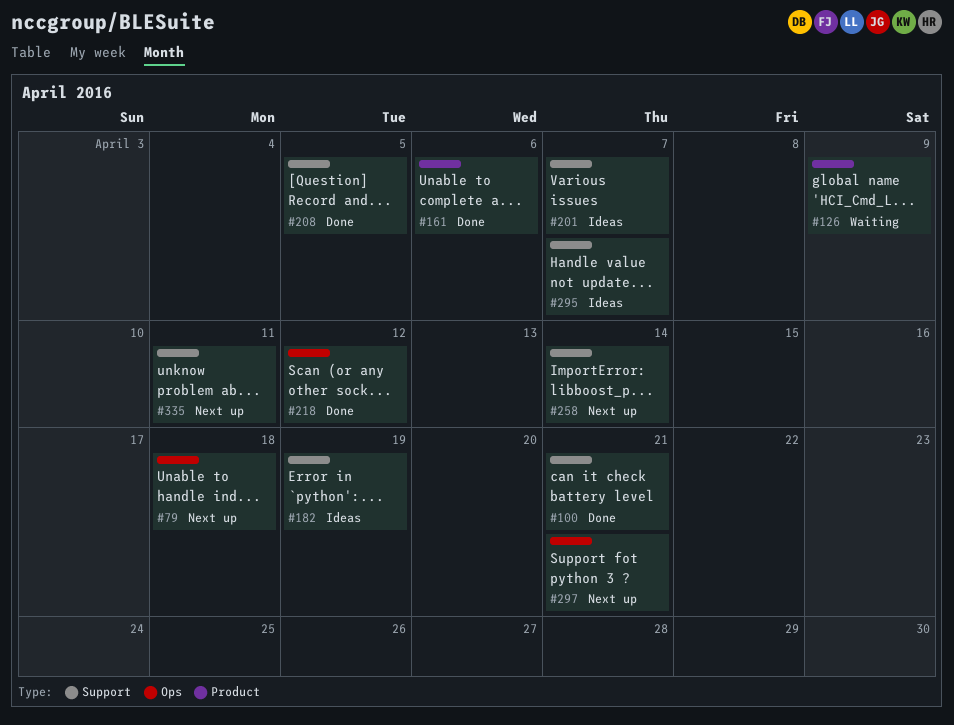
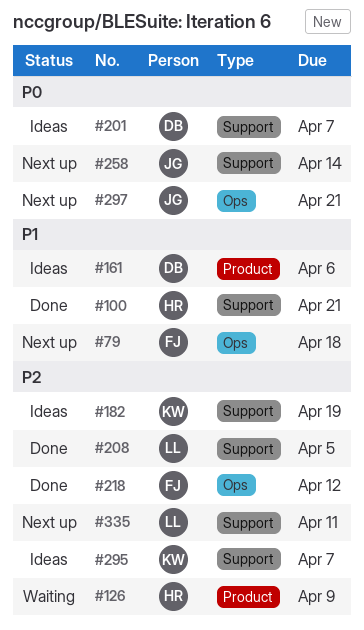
#161, status: Done -> Ideas

